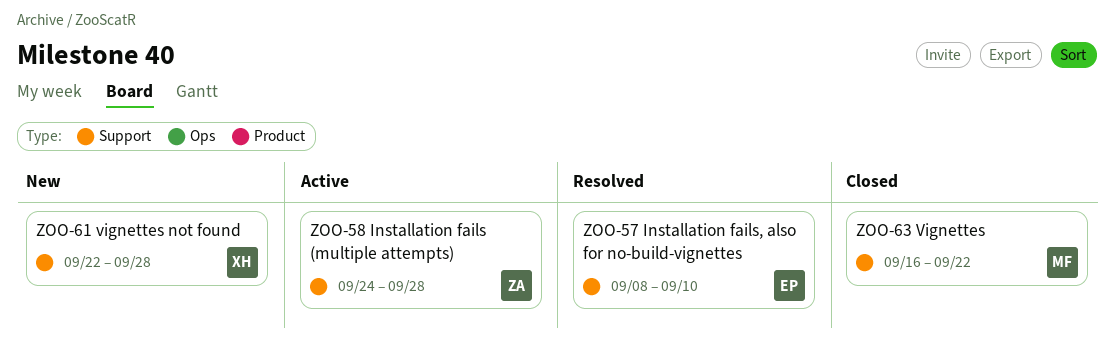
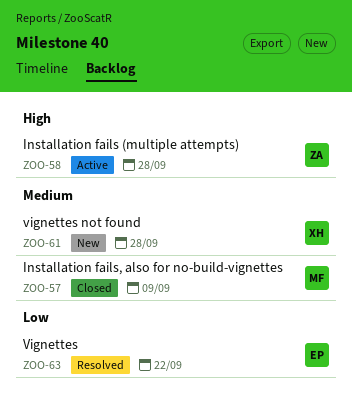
ZOO-57, status: Resolved -> Closed
ZOO-57, owner: EP -> MF
ZOO-57, due: Sep 10 -> Sep 9
ZOO-63, status: Closed -> Resolved
ZOO-63, owner: MF -> EP

